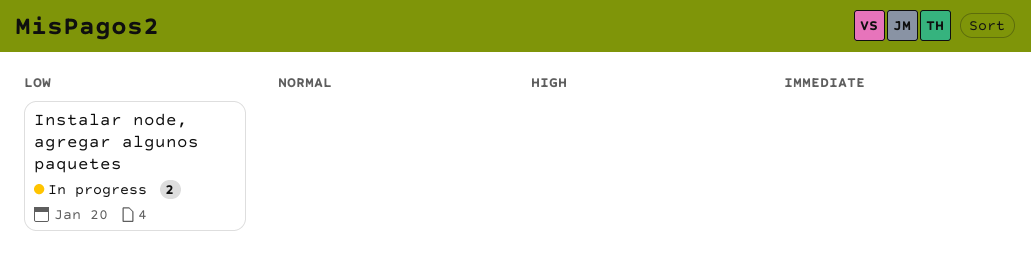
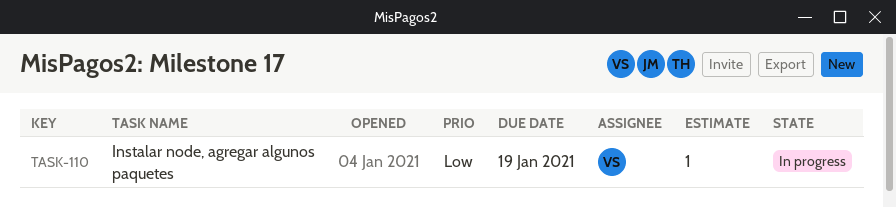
Instalar node, agregar algunos paquetes, estimate: 2 -> 1
Instalar node, agregar algunos paquetes, due: Jan 20 -> Jan 19

